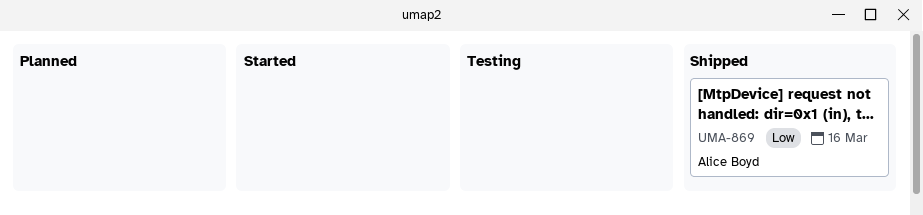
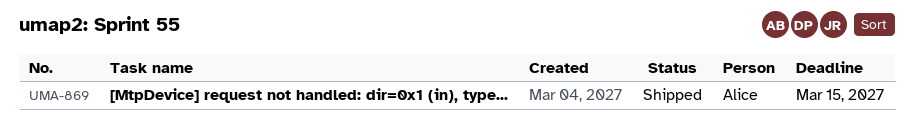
UMA-869, due: Mar 16 -> Mar 15

